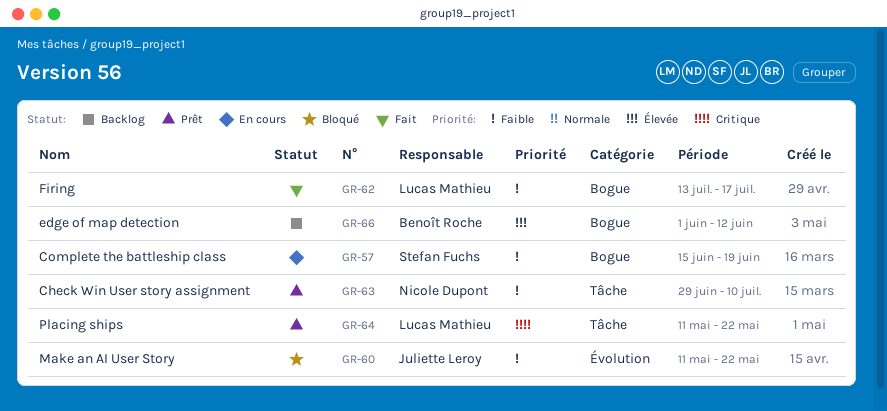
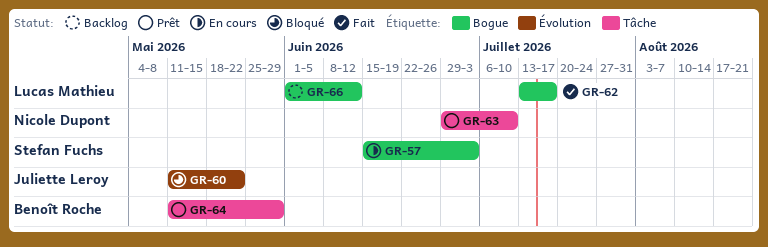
GR-57, due: Jun 19 -> Jul 3
GR-64, owner: Lucas Mathieu -> Benoît Roche
GR-64, due: May 22 -> May 29
GR-66, owner: Benoît Roche -> Lucas Mathieu

